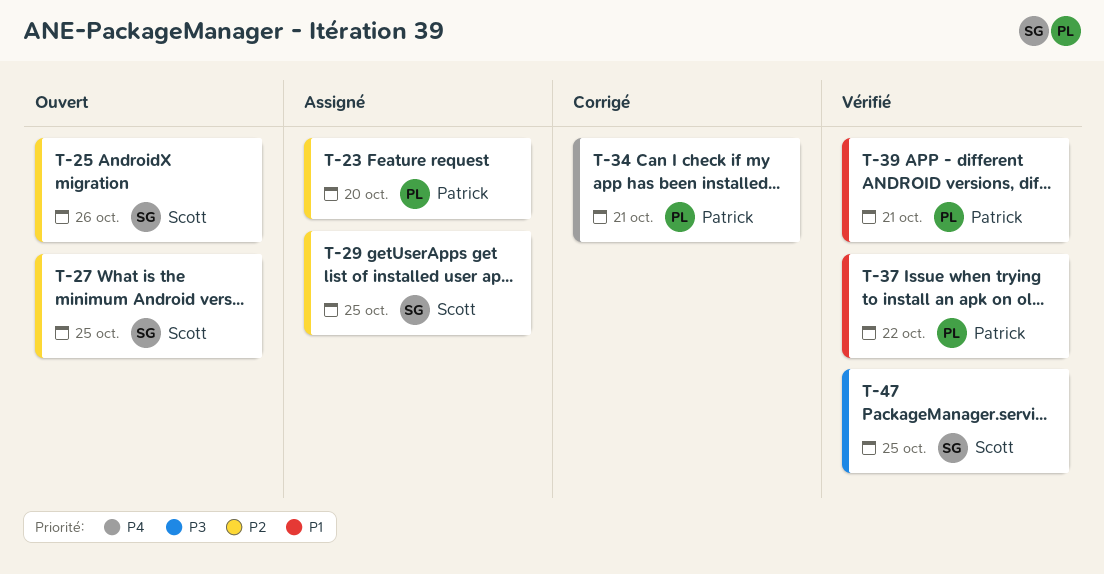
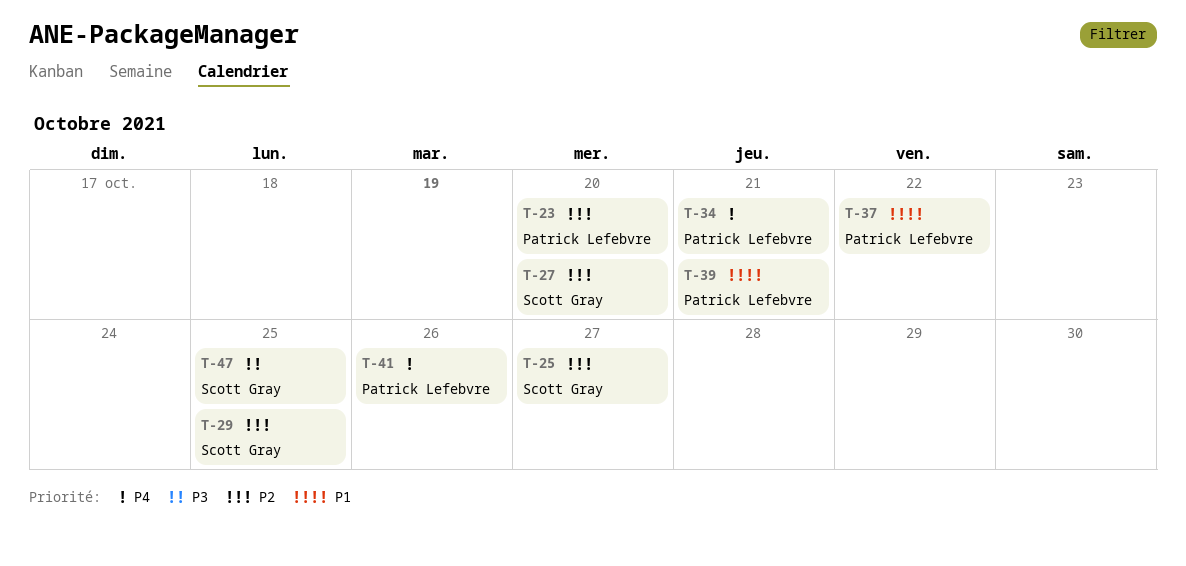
T-25, due: Oct 26 -> Oct 27
T-27, due: Oct 25 -> Oct 20
T-41: none -> present

